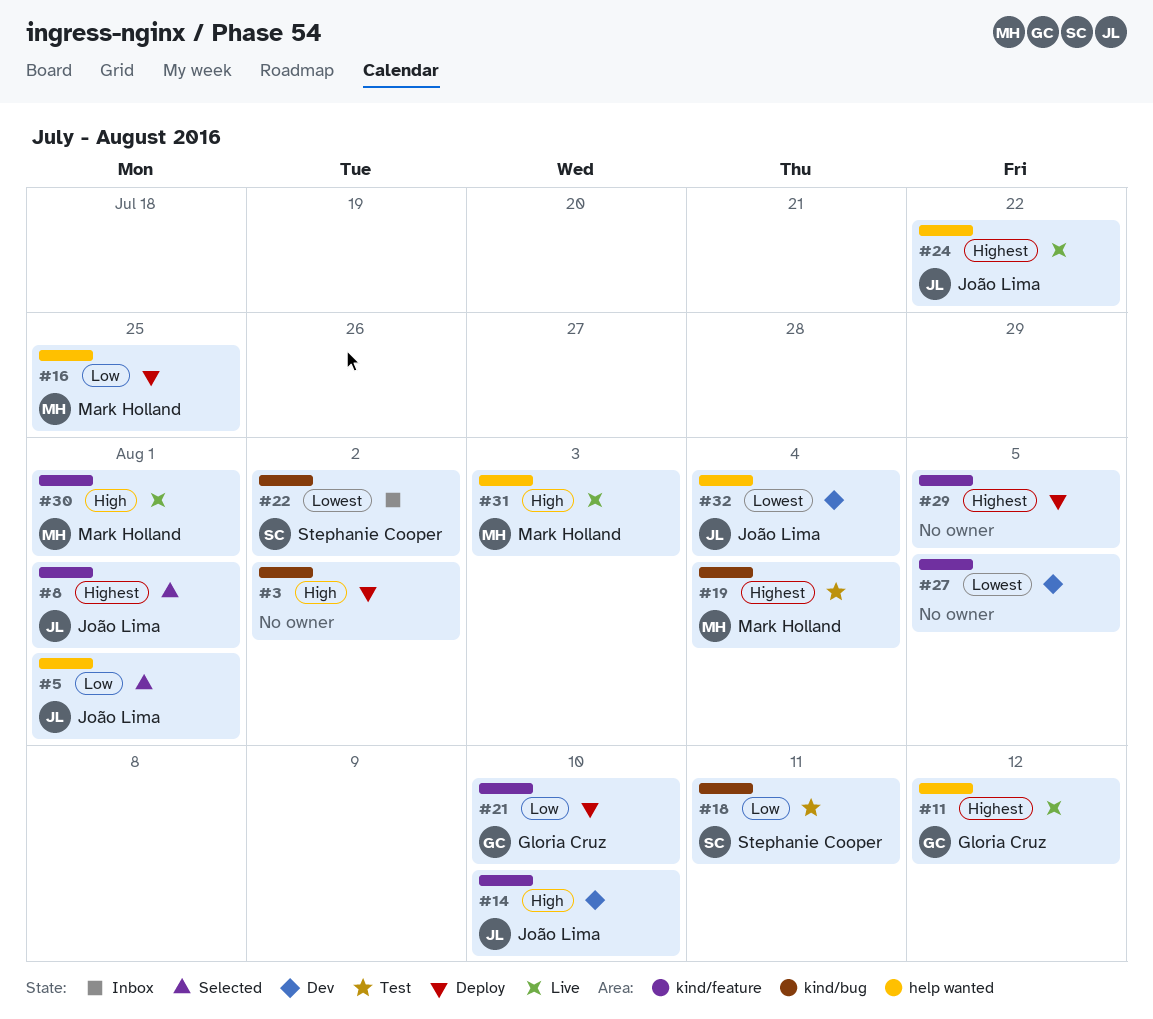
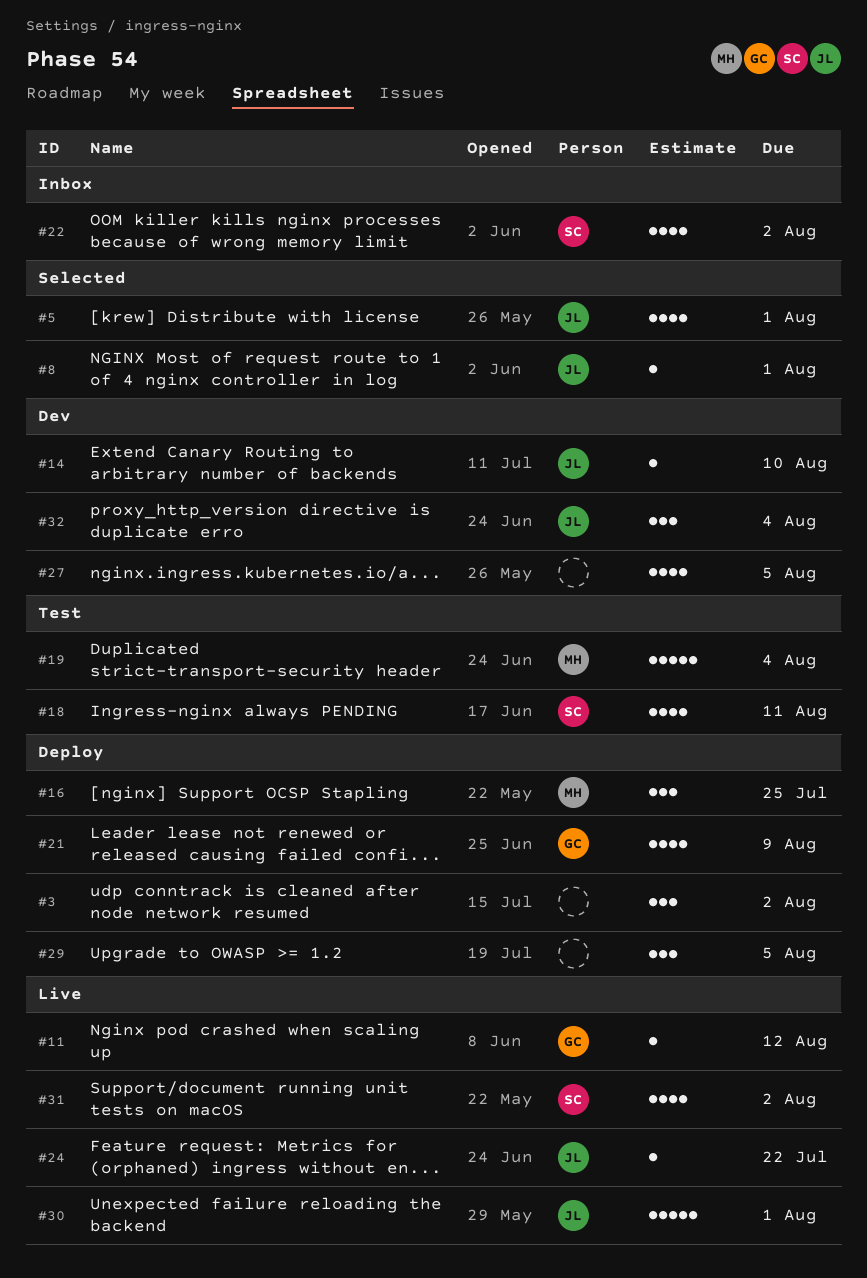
#21, due: Aug 10 -> Aug 9
#30, owner: Mark Holland -> João Lima
#31, owner: Mark Holland -> Stephanie Cooper
#31, due: Aug 3 -> Aug 2

